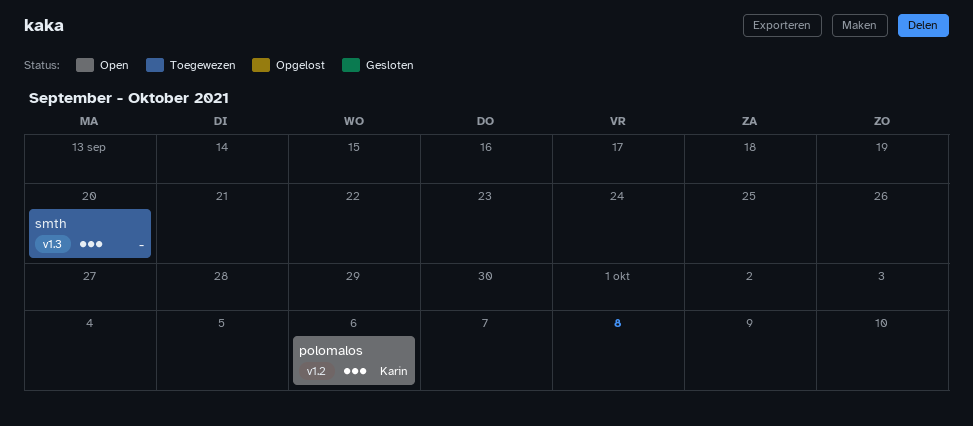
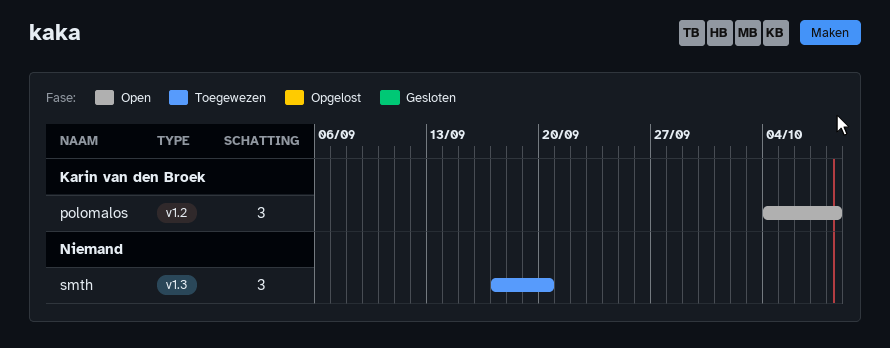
polomalos, due: Oct 6 -> Oct 8

